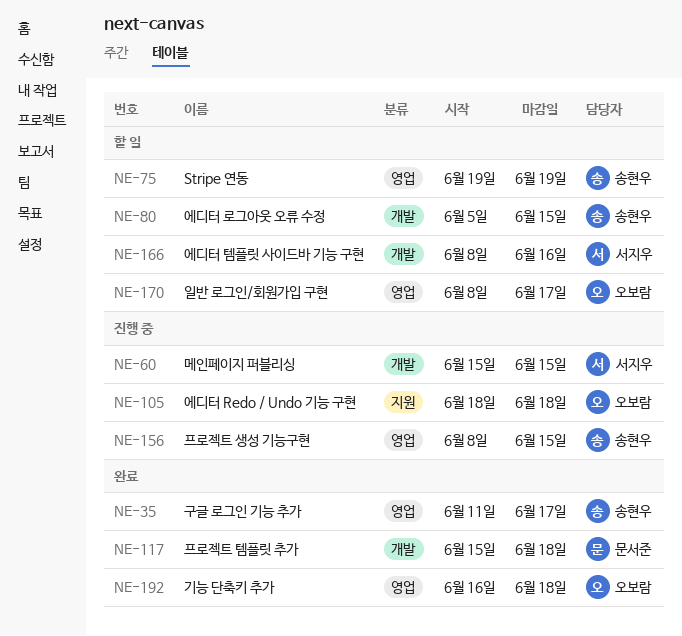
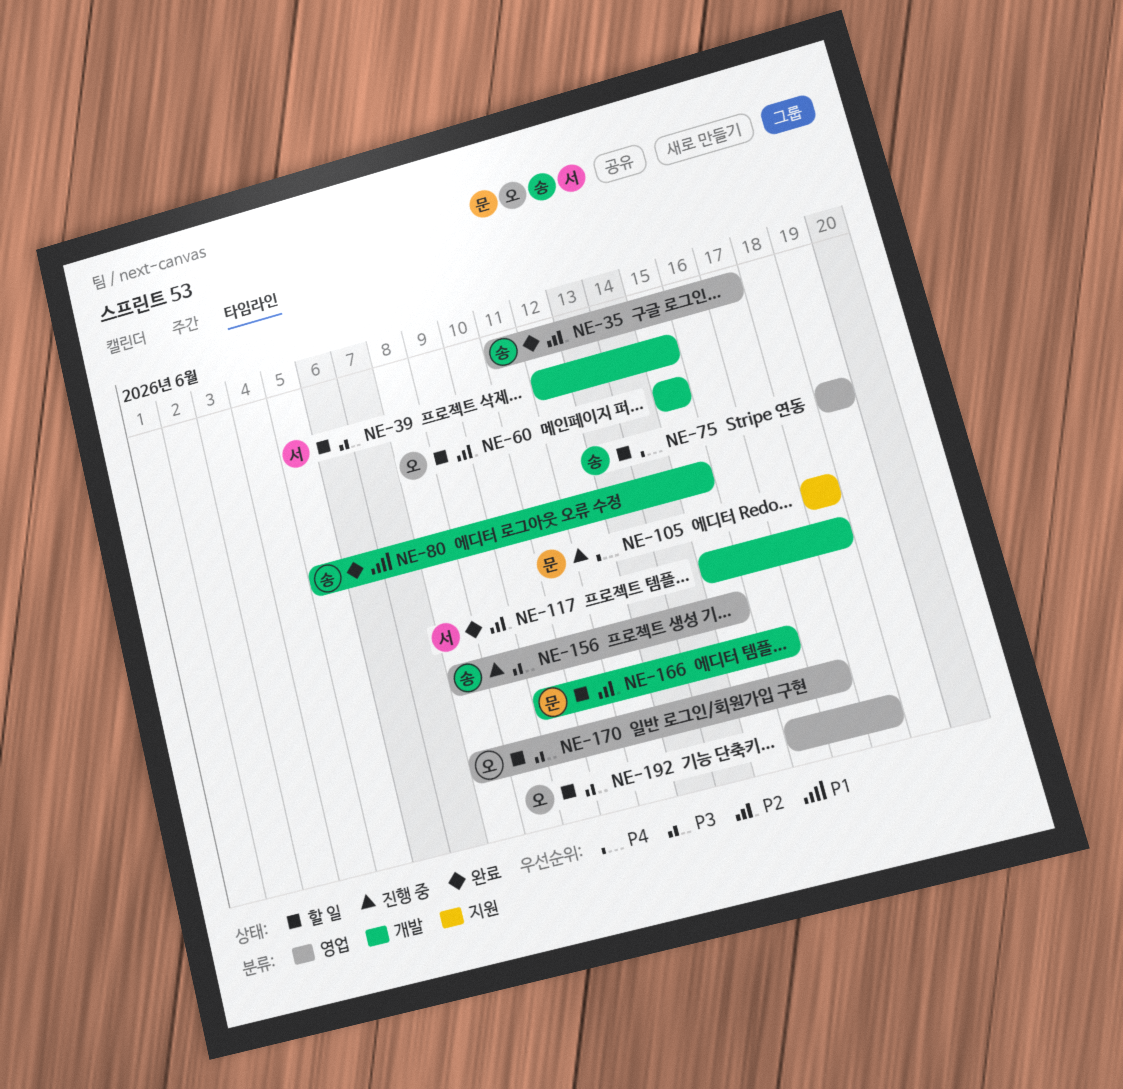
NE-39: none -> present
NE-60, status: 진행 중 -> 할 일
NE-60, owner: 서지우 -> 오보람
NE-80, status: 할 일 -> 완료
NE-105, owner: 오보람 -> 문서준
NE-117, owner: 문서준 -> 서지우
NE-166, owner: 서지우 -> 문서준
NE-166, start: Jun 8 -> Jun 10
NE-192, status: 완료 -> 할 일

